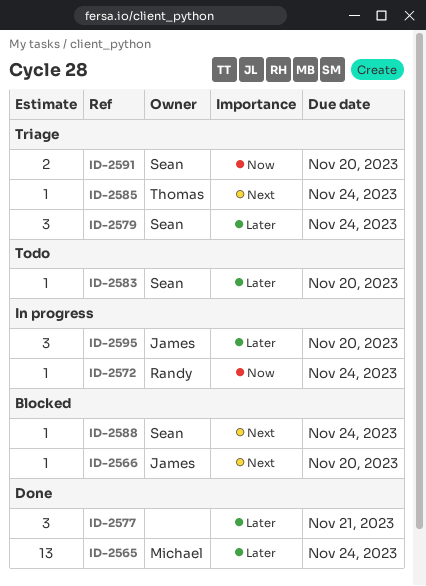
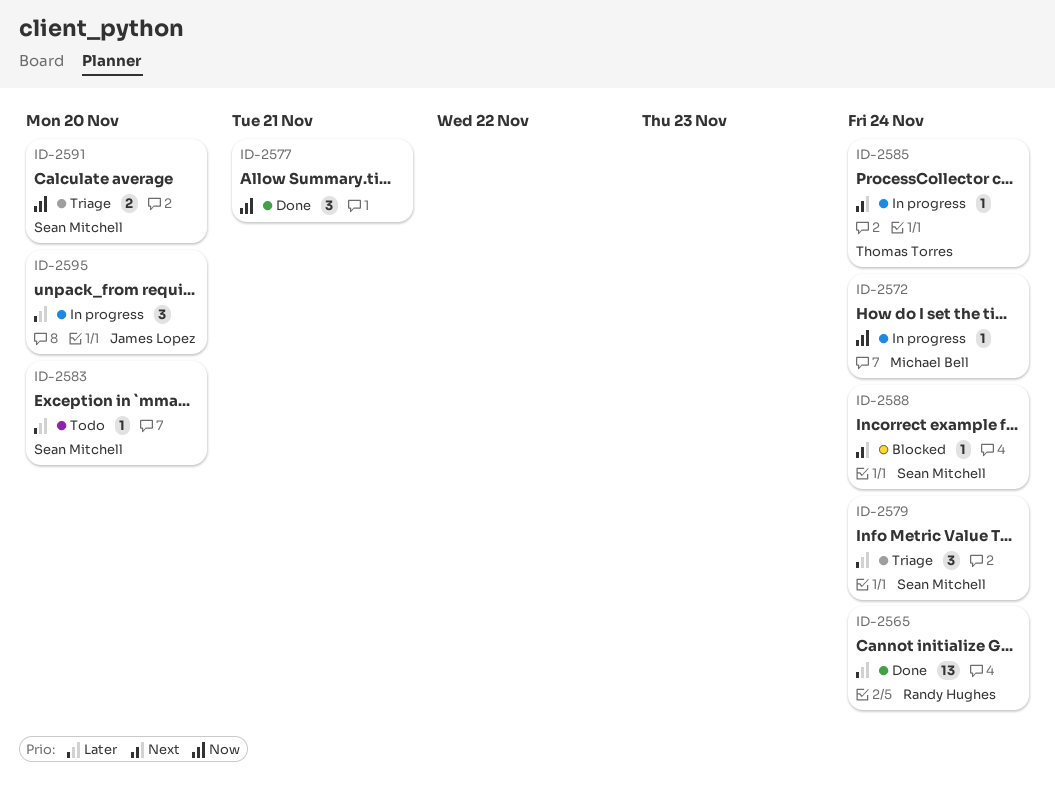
ID-2565, owner: Michael Bell -> Randy Hughes
ID-2566: present -> none
ID-2572, owner: Randy Hughes -> Michael Bell
ID-2577, priority: Later -> Now
ID-2585, status: Triage -> In progress

